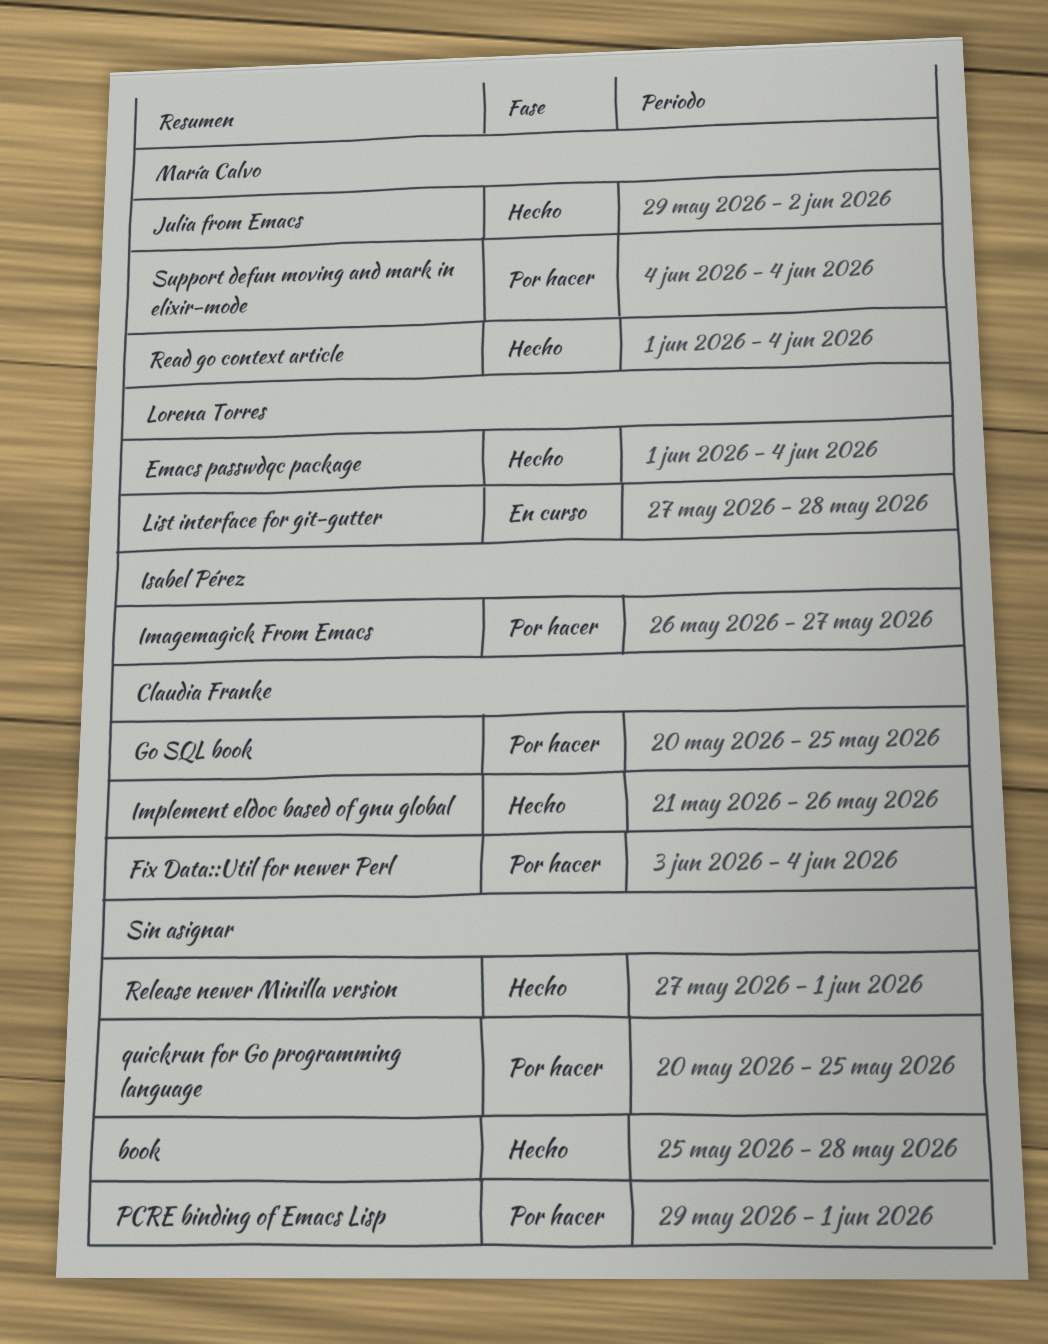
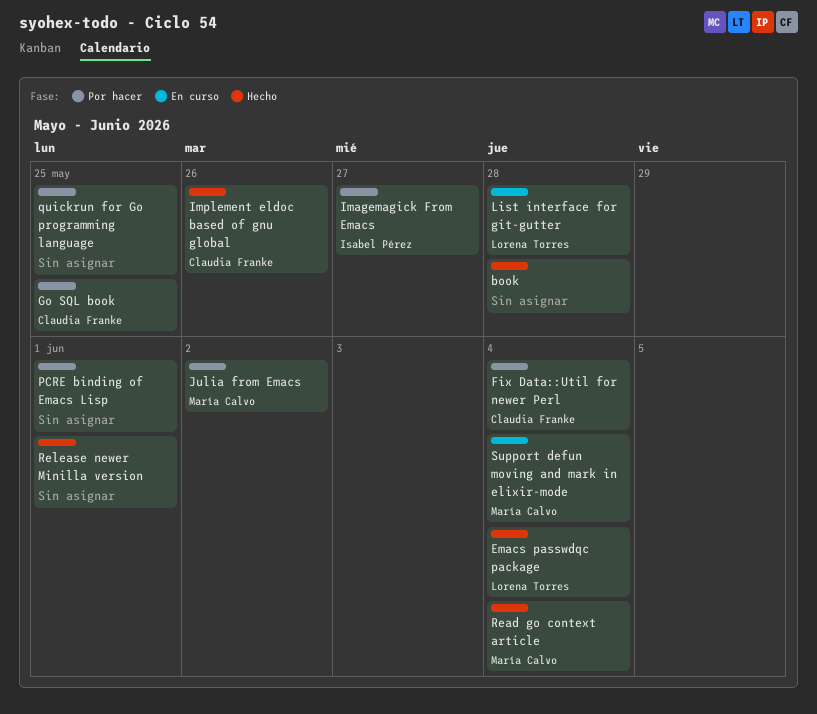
Julia from Emacs, status: Hecho -> Por hacer
Support defun moving and mark in elixir-mode, status: Por hacer -> En curso

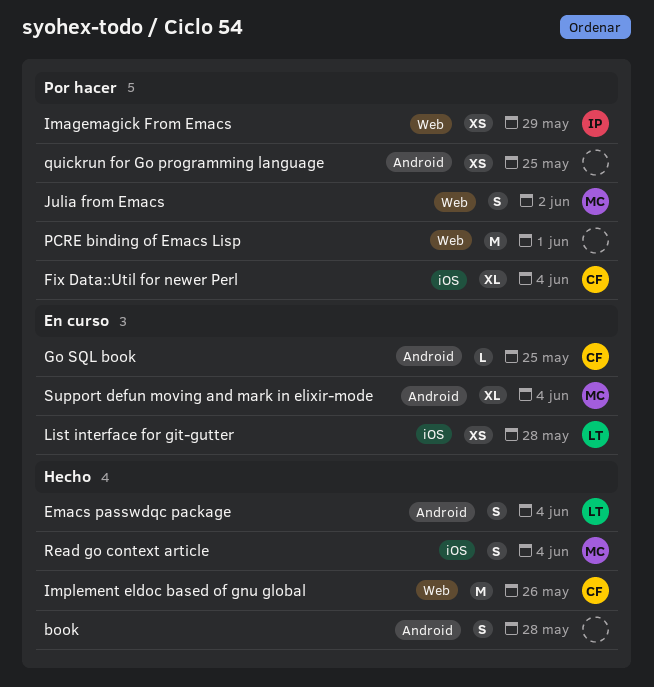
Go SQL book, status: Por hacer -> En curso
Imagemagick From Emacs, due: May 27 -> May 29
Release newer Minilla version: present -> none

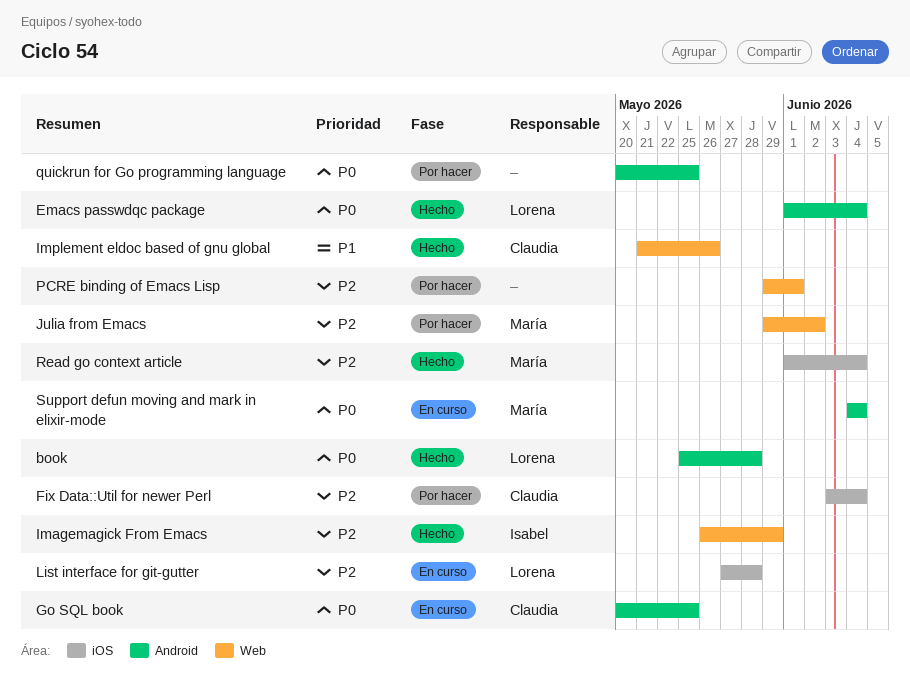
book, owner: none -> Lorena
Imagemagick From Emacs, status: Por hacer -> Hecho

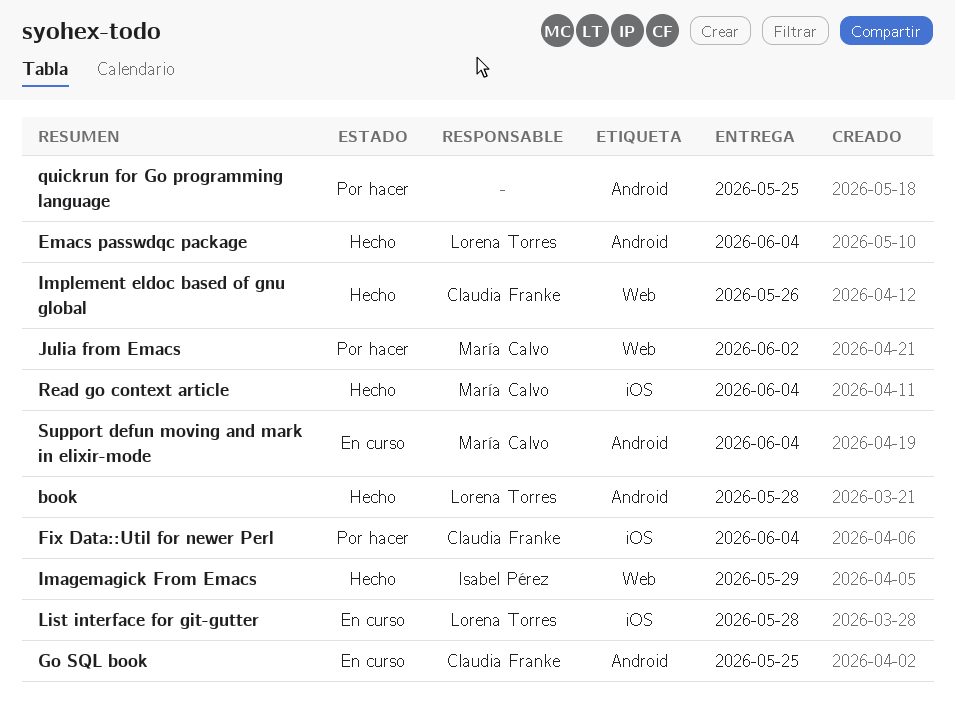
PCRE binding of Emacs Lisp: present -> none

